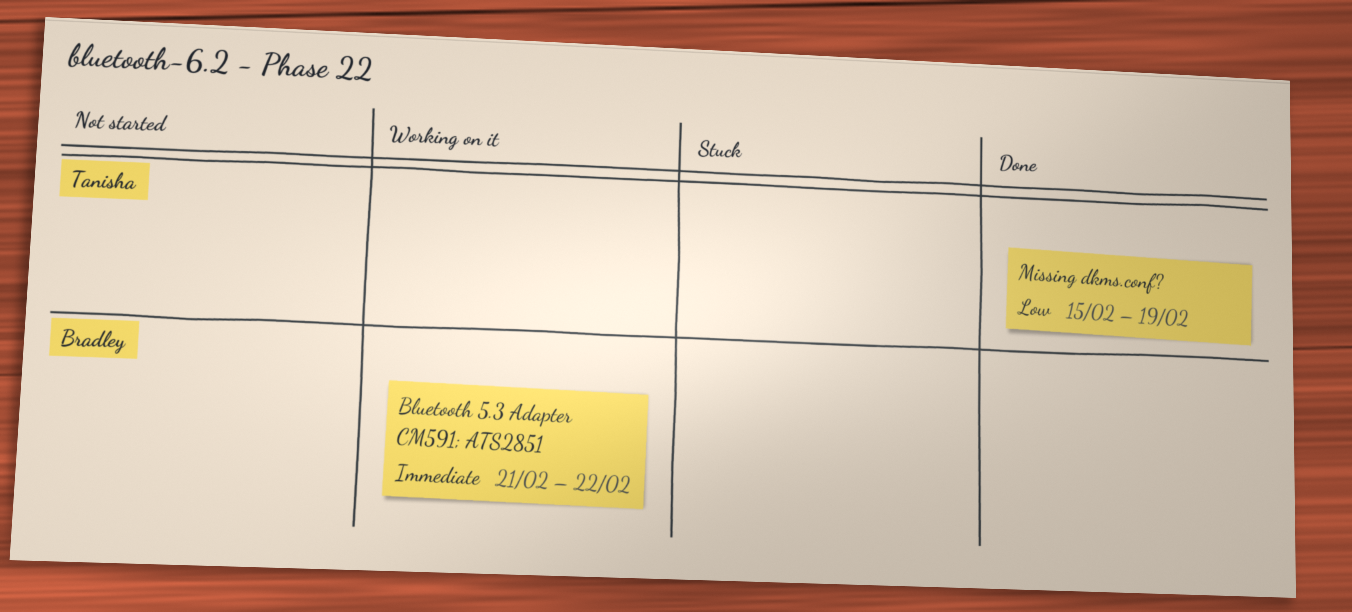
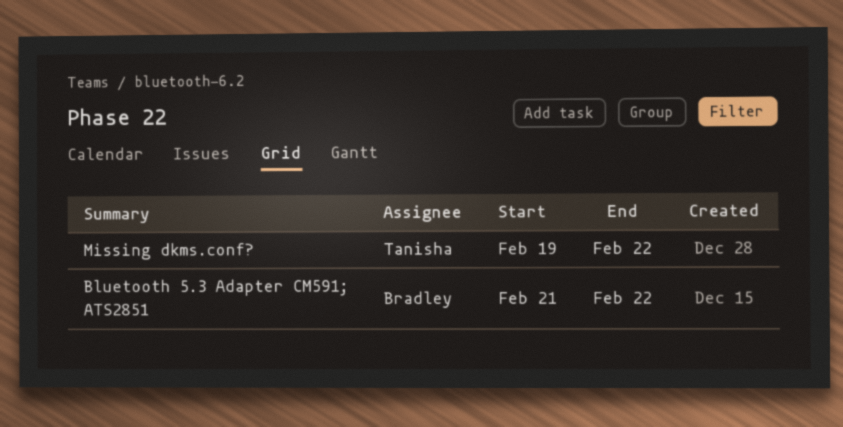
Missing dkms.conf?, start: Feb 15 -> Feb 19
Missing dkms.conf?, due: Feb 19 -> Feb 22

